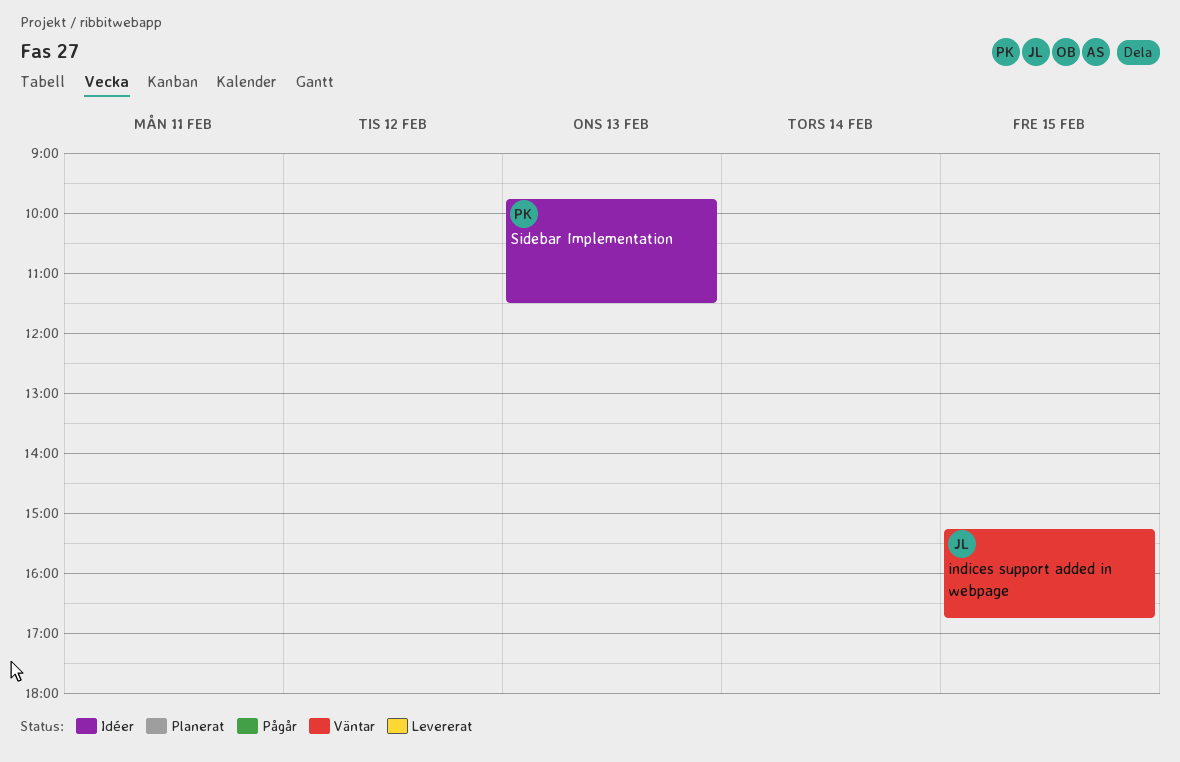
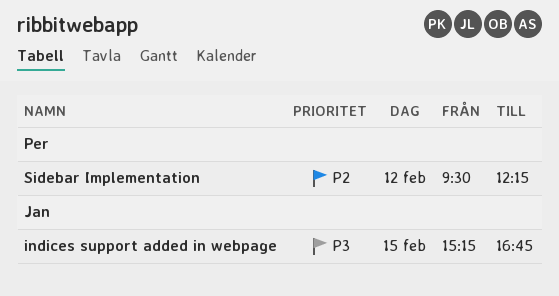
Sidebar Implementation, day: Feb 13 -> Feb 12
Sidebar Implementation, begins: 09:45 -> 09:30
Sidebar Implementation, ends: 11:30 -> 12:15

